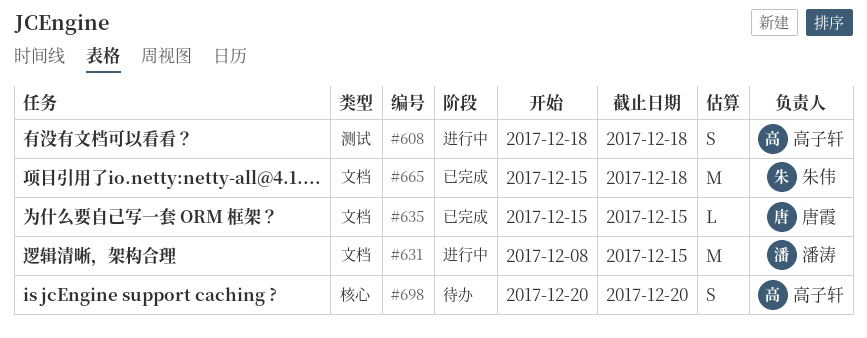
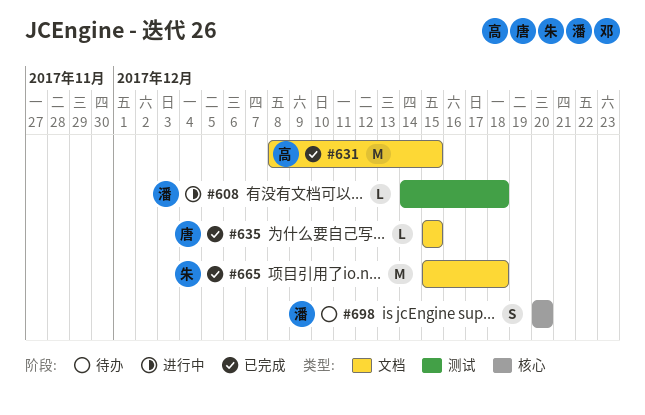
#608, owner: 高子轩 -> 潘涛
#608, estimate: S -> L
#608, start: Dec 18 -> Dec 14
#631, status: 进行中 -> 已完成
#631, owner: 潘涛 -> 高子轩
#698, owner: 高子轩 -> 潘涛

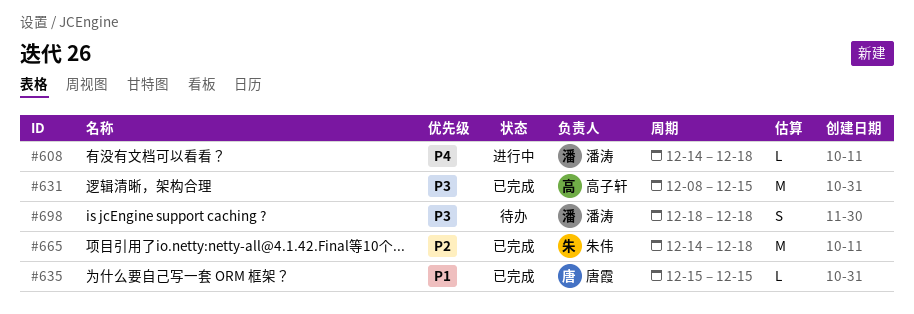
#665, start: Dec 15 -> Dec 14
#698, start: Dec 20 -> Dec 18
#698, due: Dec 20 -> Dec 18

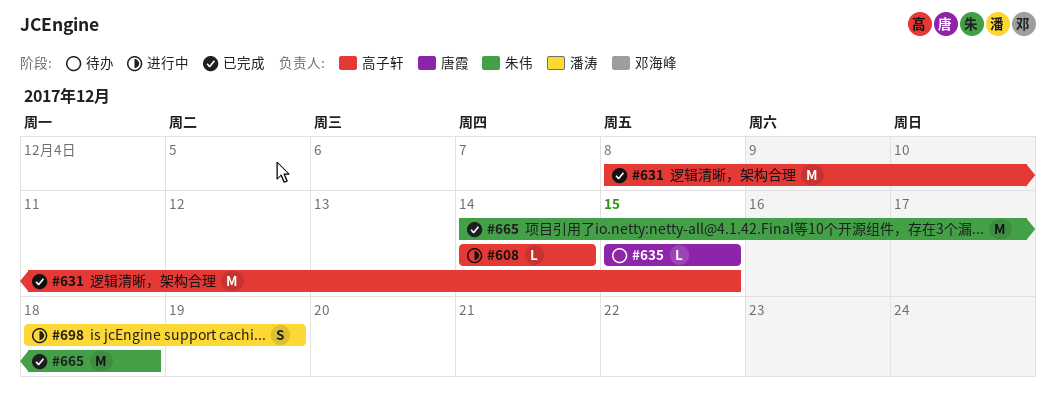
#608, owner: 潘涛 -> 高子轩
#608, due: Dec 18 -> Dec 14
#635, status: 已完成 -> 待办
#698, status: 待办 -> 进行中
#698, due: Dec 18 -> Dec 19

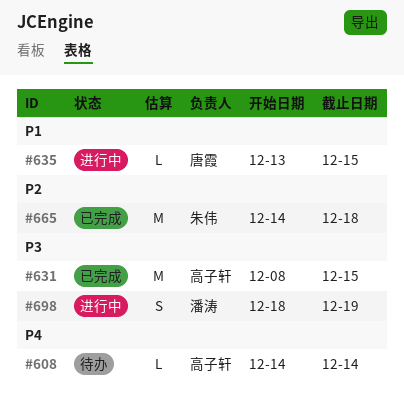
#608, status: 进行中 -> 待办
#635, status: 待办 -> 进行中
#635, start: Dec 15 -> Dec 13

